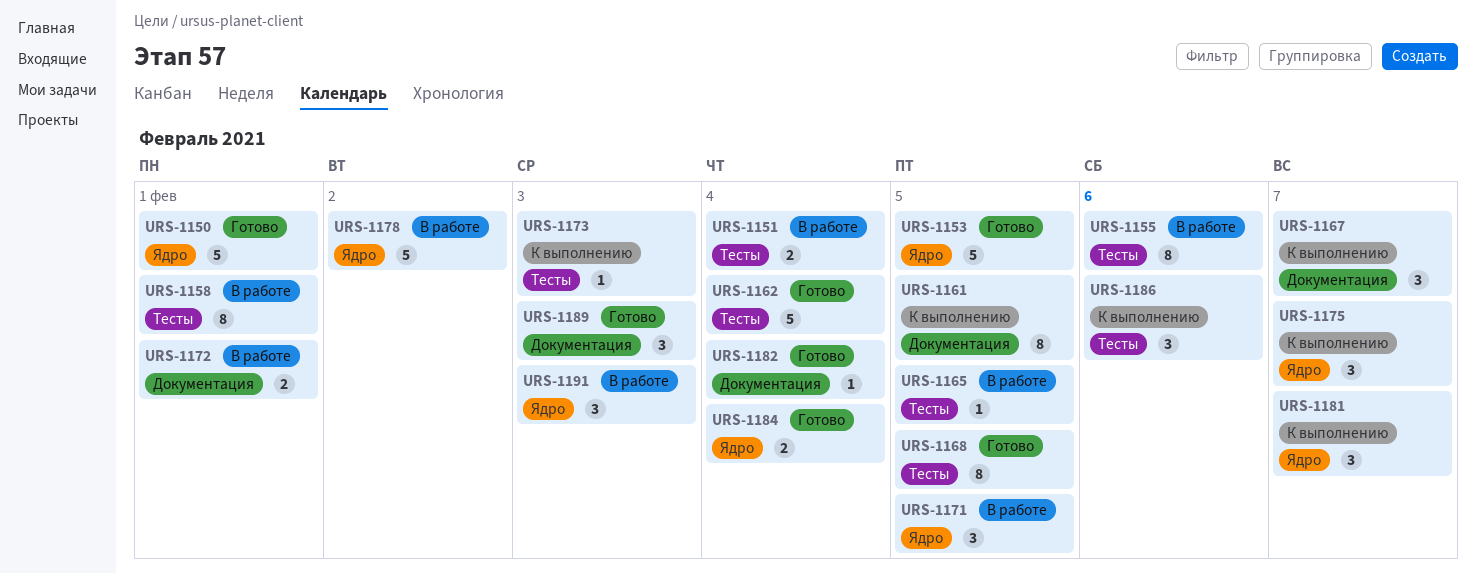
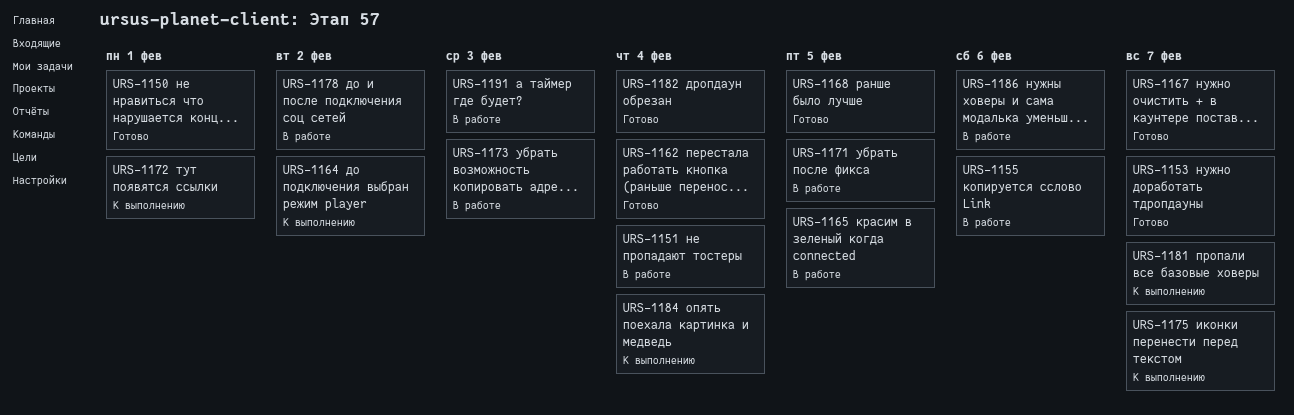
URS-1153, due: Feb 5 -> Feb 7
URS-1158: present -> none
URS-1161: present -> none
URS-1164: none -> present
URS-1167, status: К выполнению -> Готово
URS-1172, status: В работе -> К выполнению
URS-1173, status: К выполнению -> В работе
URS-1184, status: Готово -> К выполнению
URS-1186, status: К выполнению -> В работе
URS-1189: present -> none

